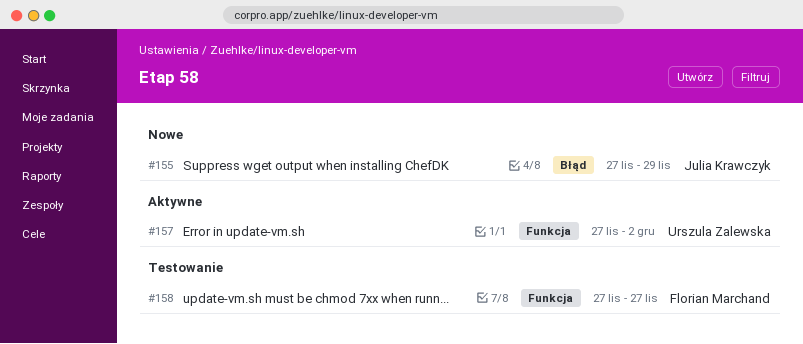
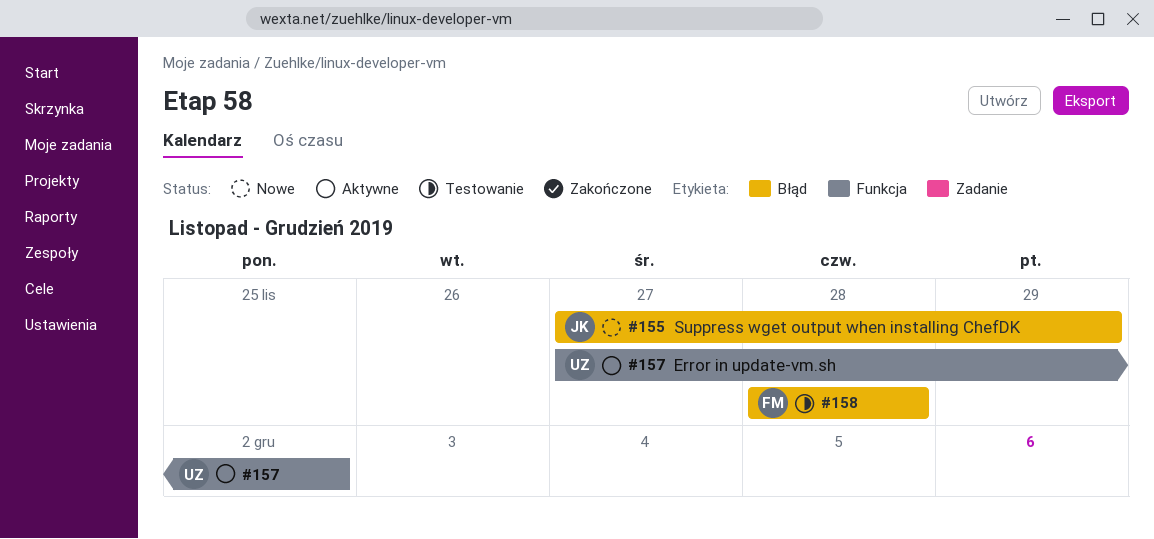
#158, label: Funkcja -> Błąd
#158, start: Nov 27 -> Nov 28
#158, due: Nov 27 -> Nov 28

